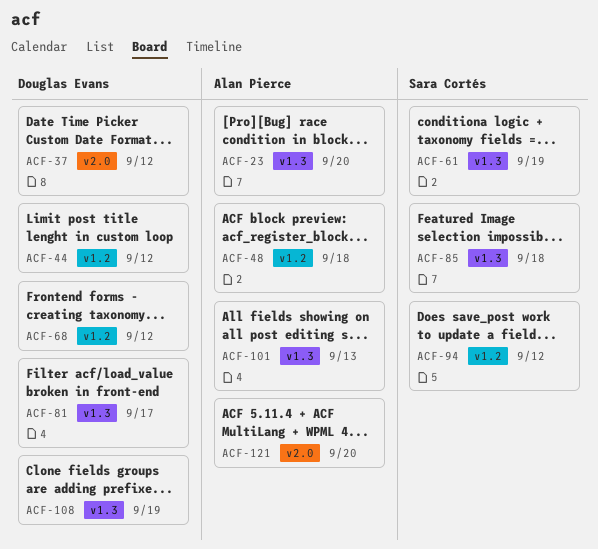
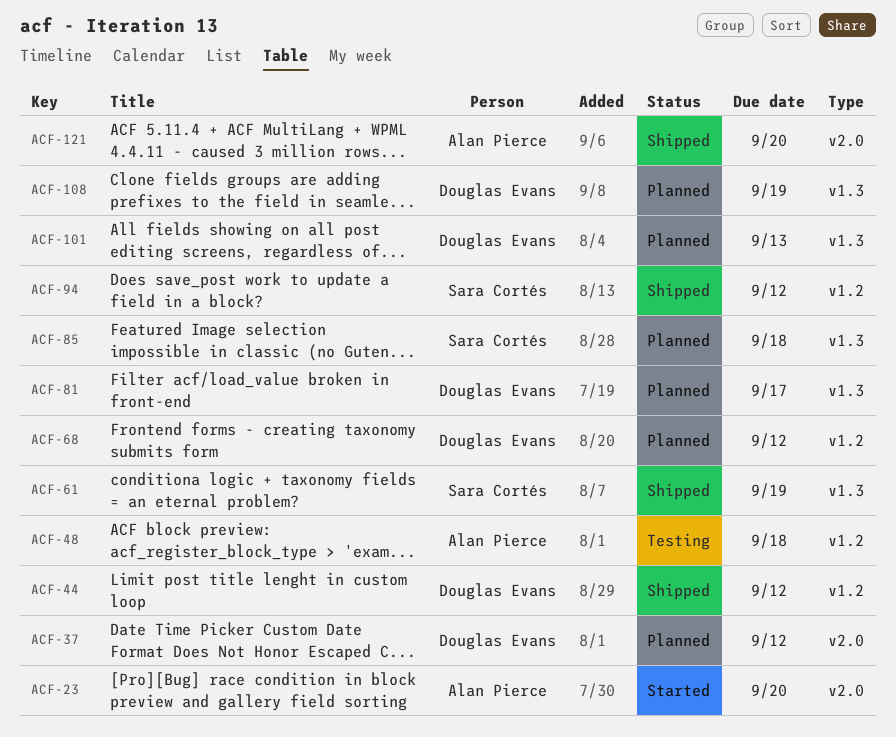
ACF-23, label: v1.3 -> v2.0
ACF-101, owner: Alan Pierce -> Douglas Evans

